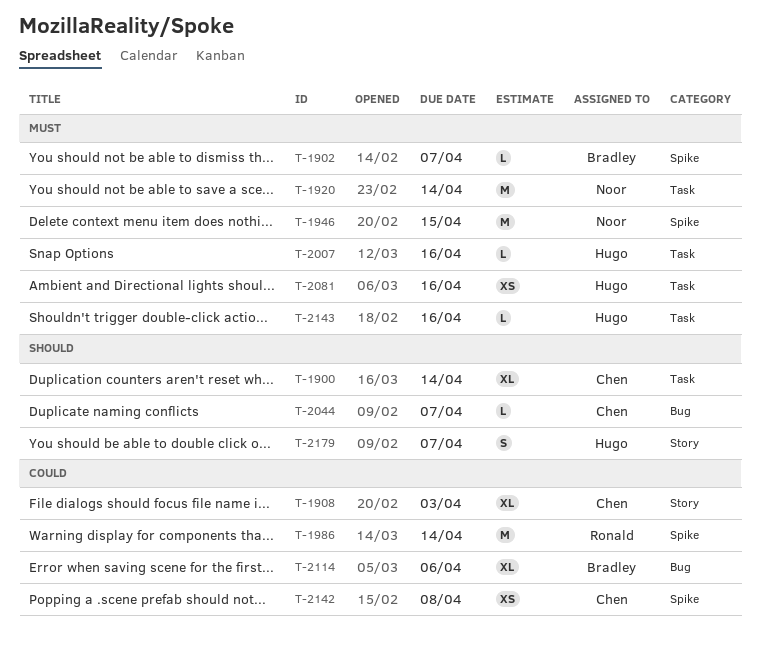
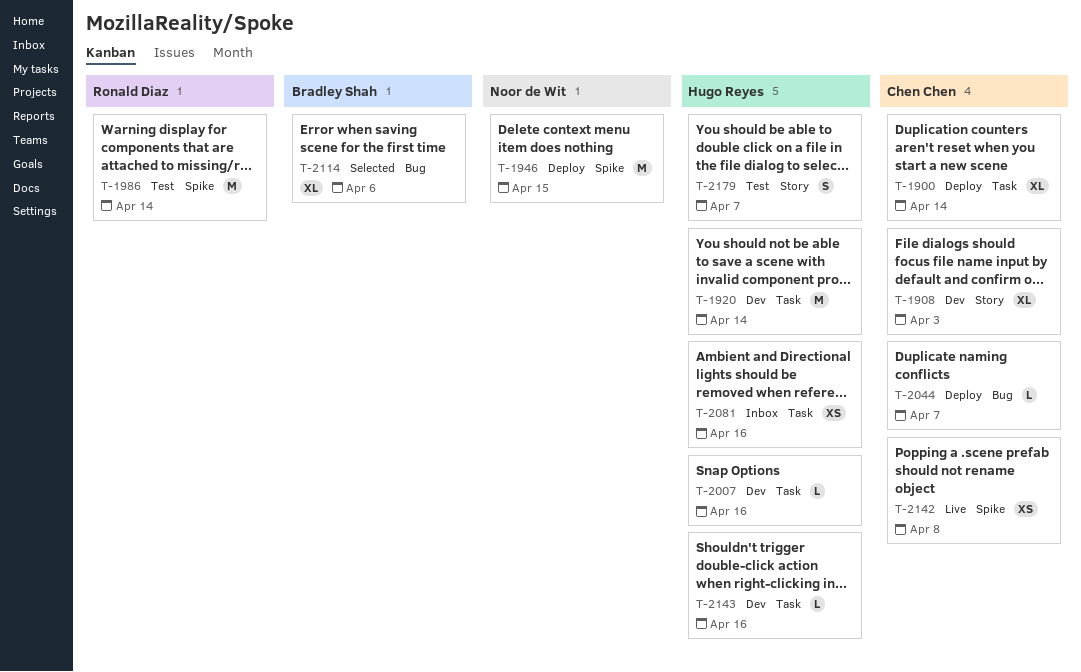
T-1902: present -> none
T-1920, owner: Noor de Wit -> Hugo Reyes

